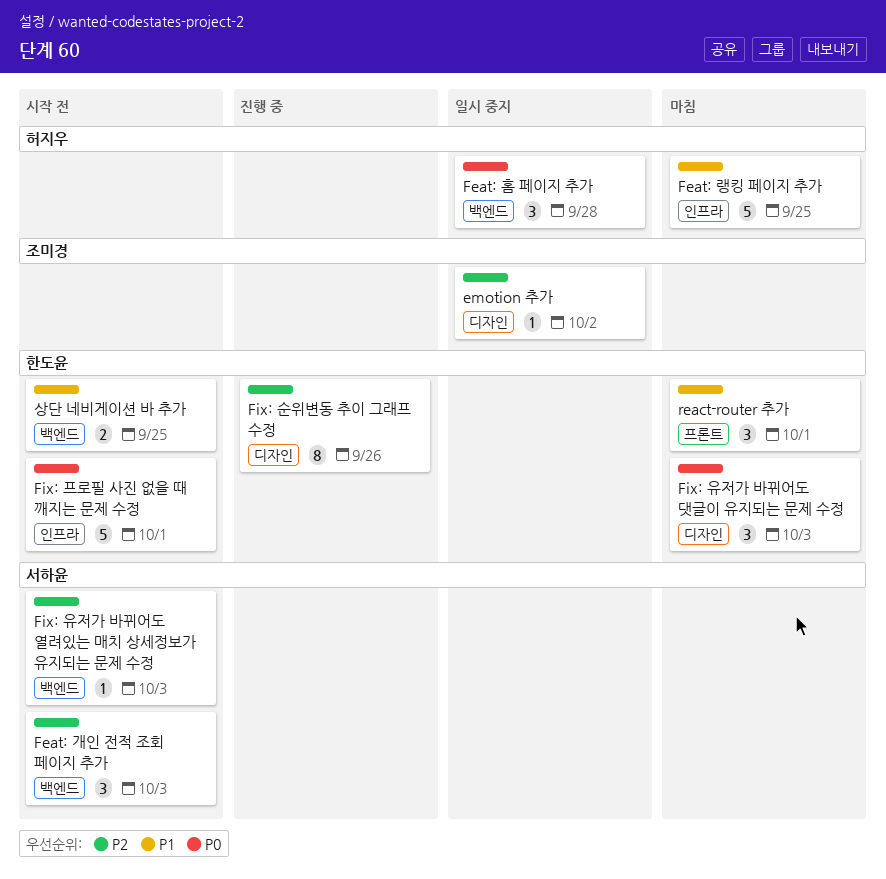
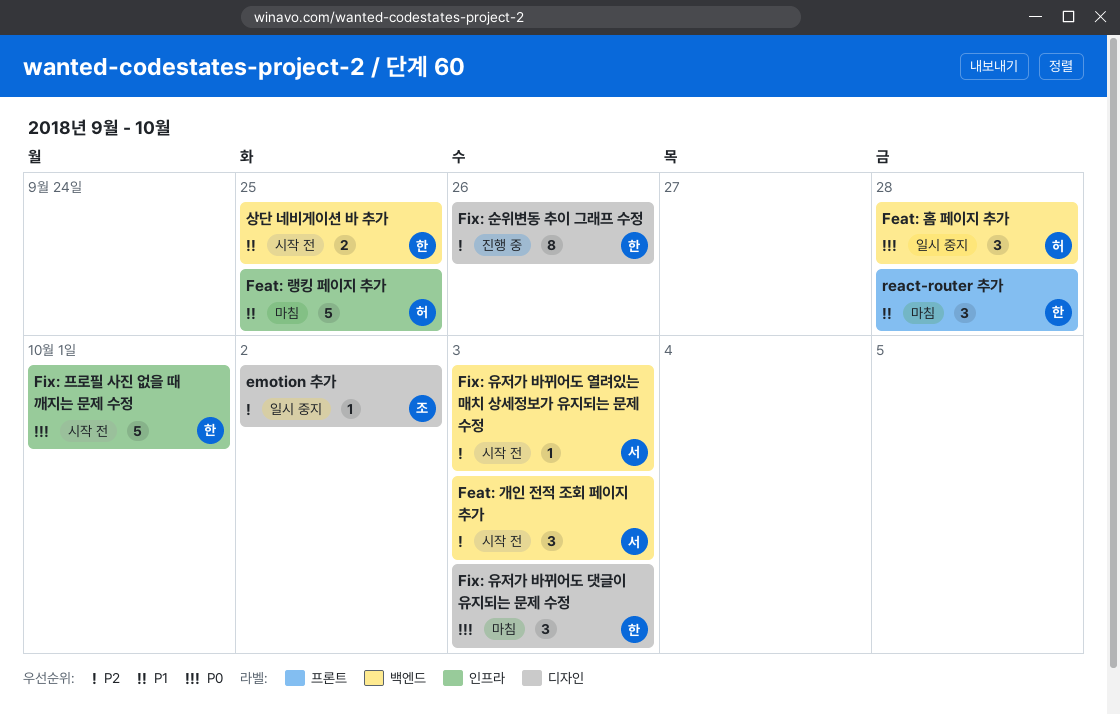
react-router 추가, due: Oct 1 -> Sep 28

